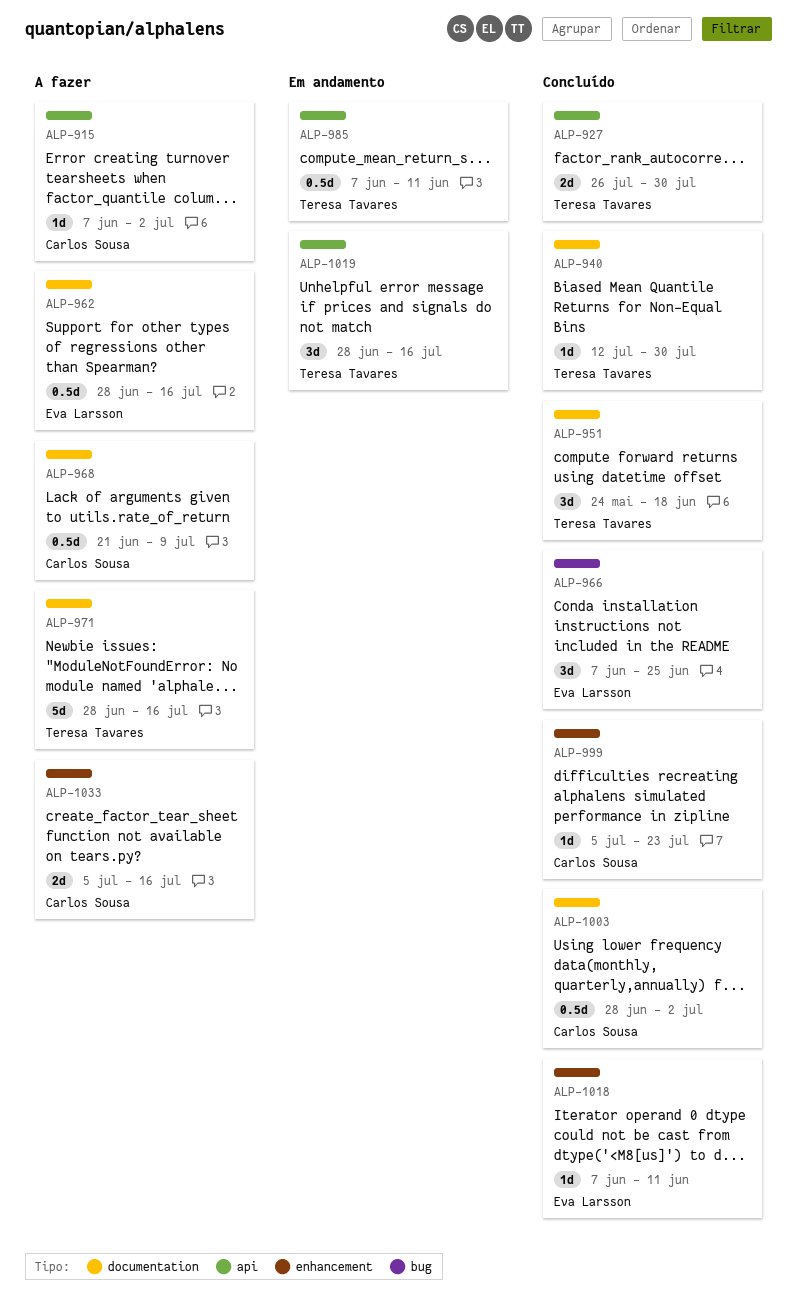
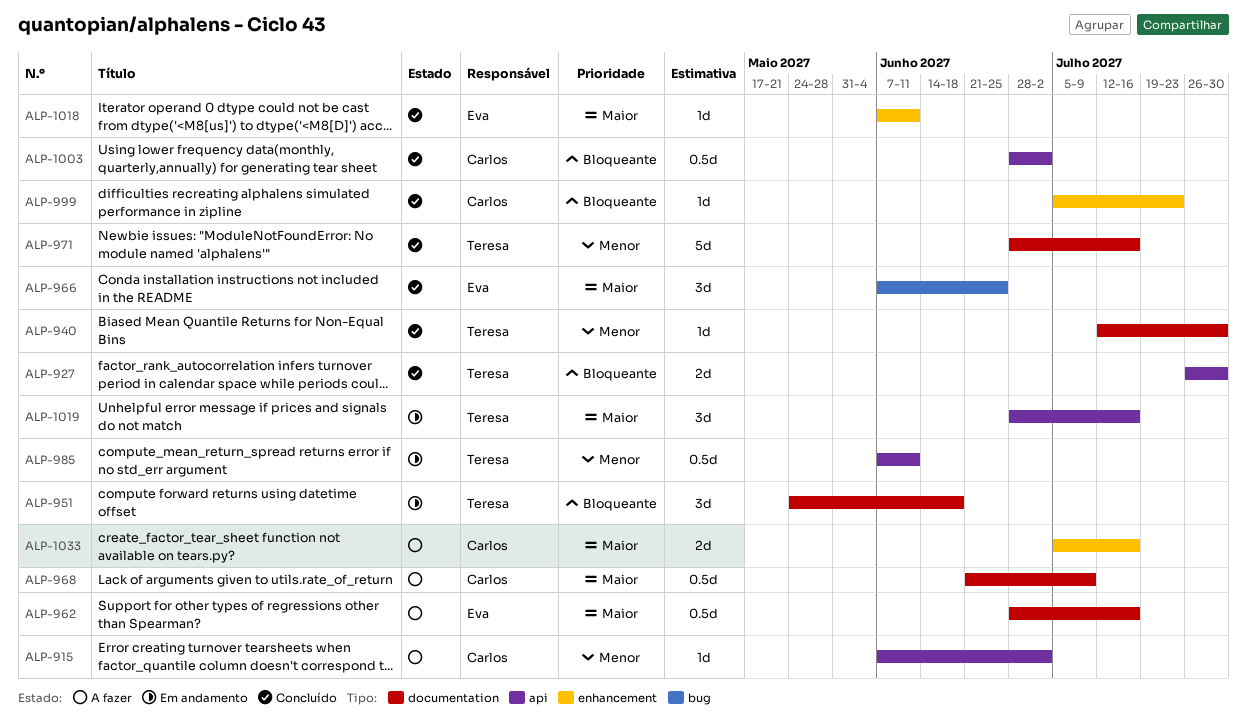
ALP-951, status: Concluído -> Em andamento
ALP-971, status: A fazer -> Concluído
ALP-1003, label: documentation -> api

